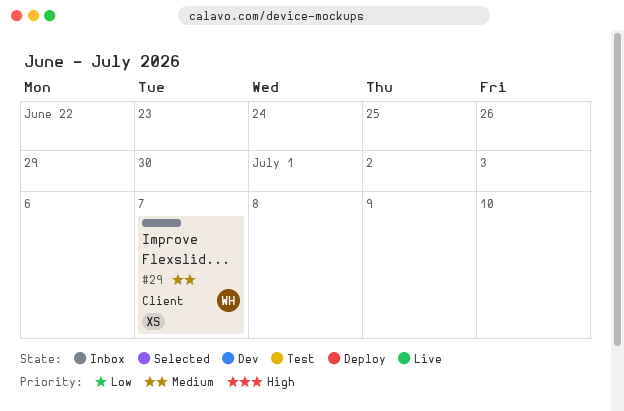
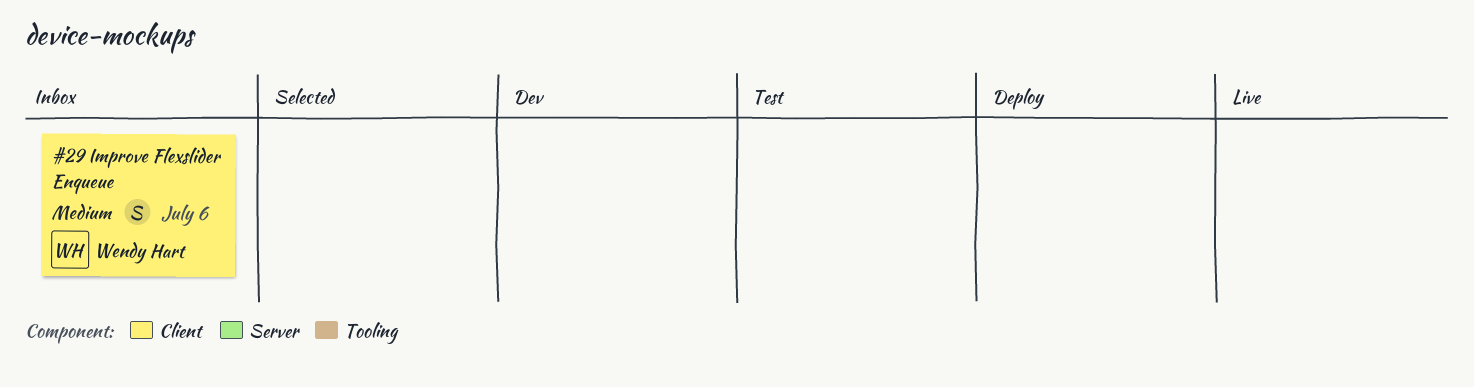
#29, estimate: XS -> S
#29, due: Jul 7 -> Jul 6

